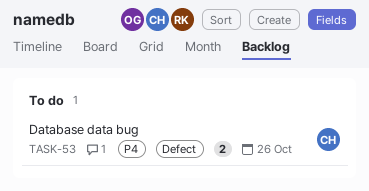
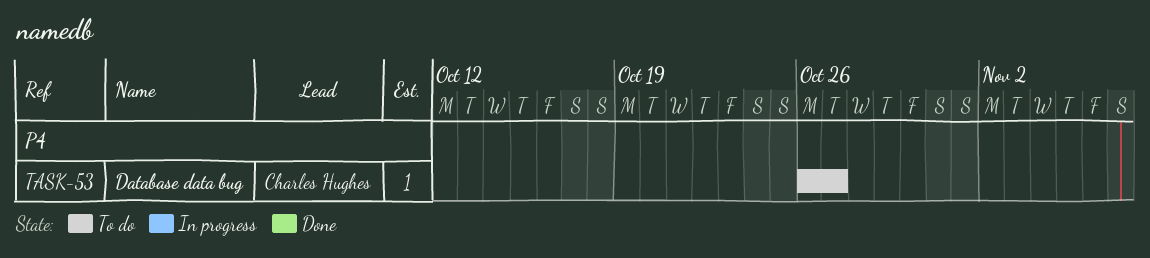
TASK-53, estimate: 2 -> 1
TASK-53, due: Oct 26 -> Oct 27

